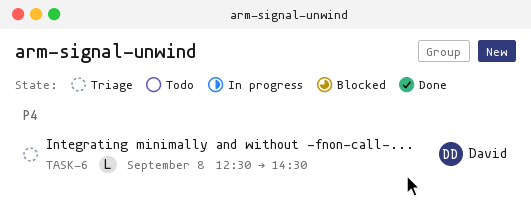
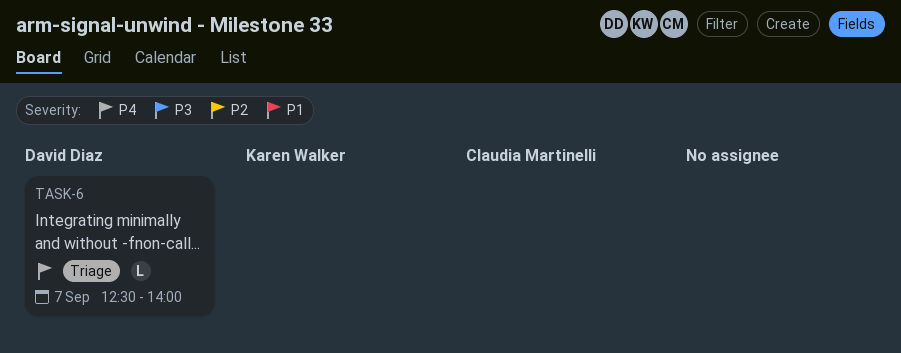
TASK-6, day: Sep 8 -> Sep 7
TASK-6, ends: 14:30 -> 14:00

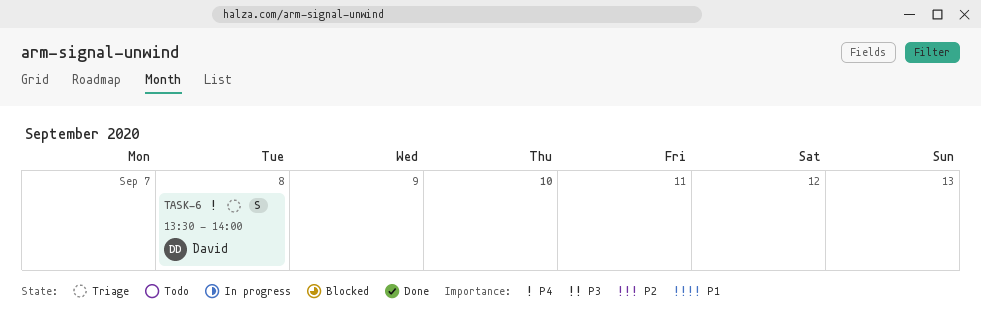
TASK-6, estimate: L -> S
TASK-6, day: Sep 7 -> Sep 8
TASK-6, begins: 12:30 -> 13:30

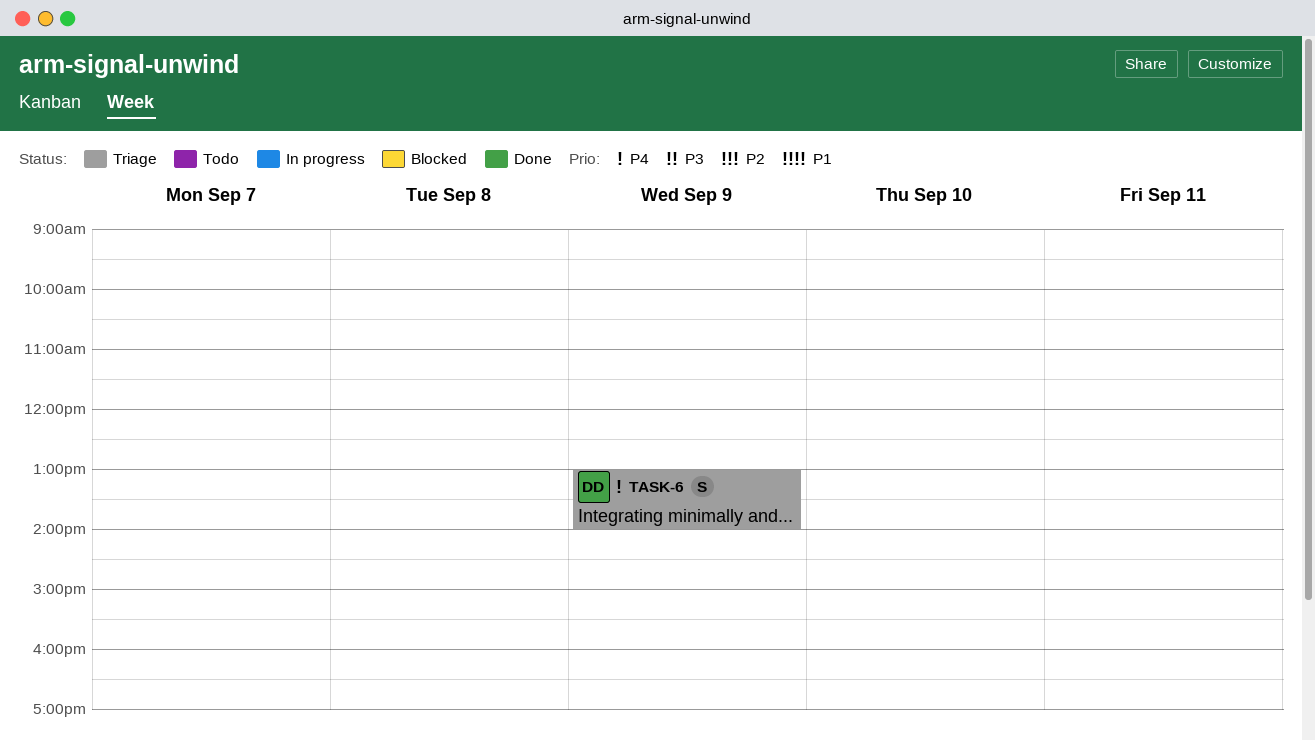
TASK-6, day: Sep 8 -> Sep 9
TASK-6, begins: 13:30 -> 13:00

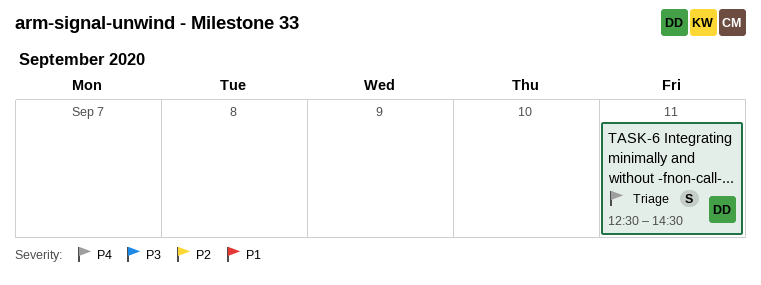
TASK-6, day: Sep 9 -> Sep 11
TASK-6, begins: 13:00 -> 12:30
TASK-6, ends: 14:00 -> 14:30

